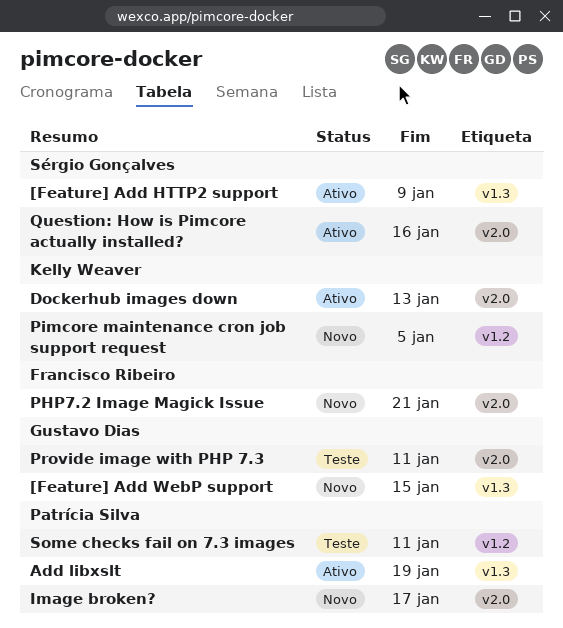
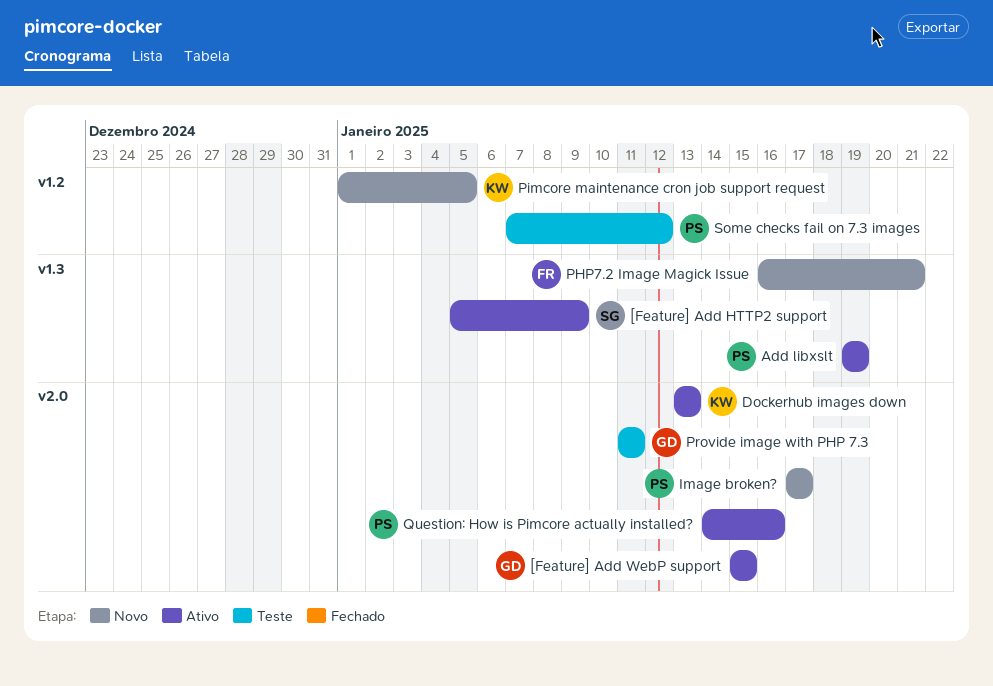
[Feature] Add WebP support, status: Novo -> Ativo
[Feature] Add WebP support, label: v1.3 -> v2.0
PHP7.2 Image Magick Issue, label: v2.0 -> v1.3
Question: How is Pimcore actually installed?, owner: Sérgio Gonçalves -> Patrícia Silva
Some checks fail on 7.3 images, due: Jan 11 -> Jan 12

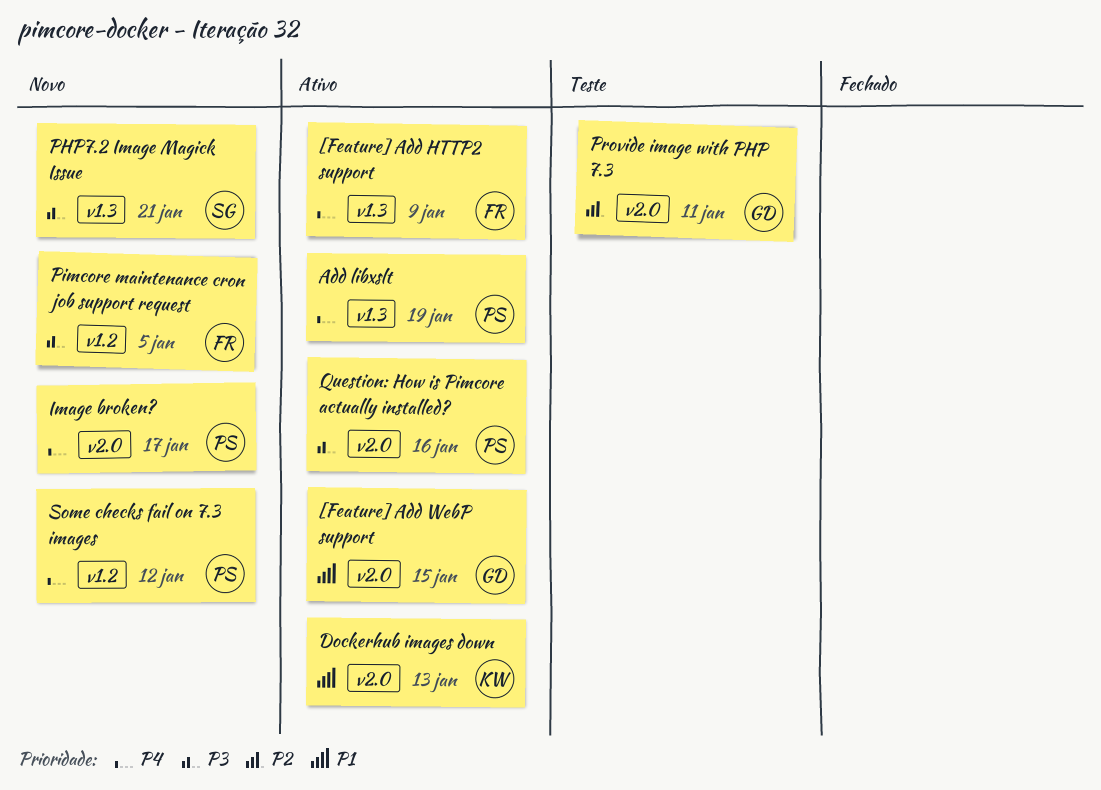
[Feature] Add HTTP2 support, owner: SG -> FR
PHP7.2 Image Magick Issue, owner: FR -> SG
Pimcore maintenance cron job support request, owner: KW -> FR
Some checks fail on 7.3 images, status: Teste -> Novo

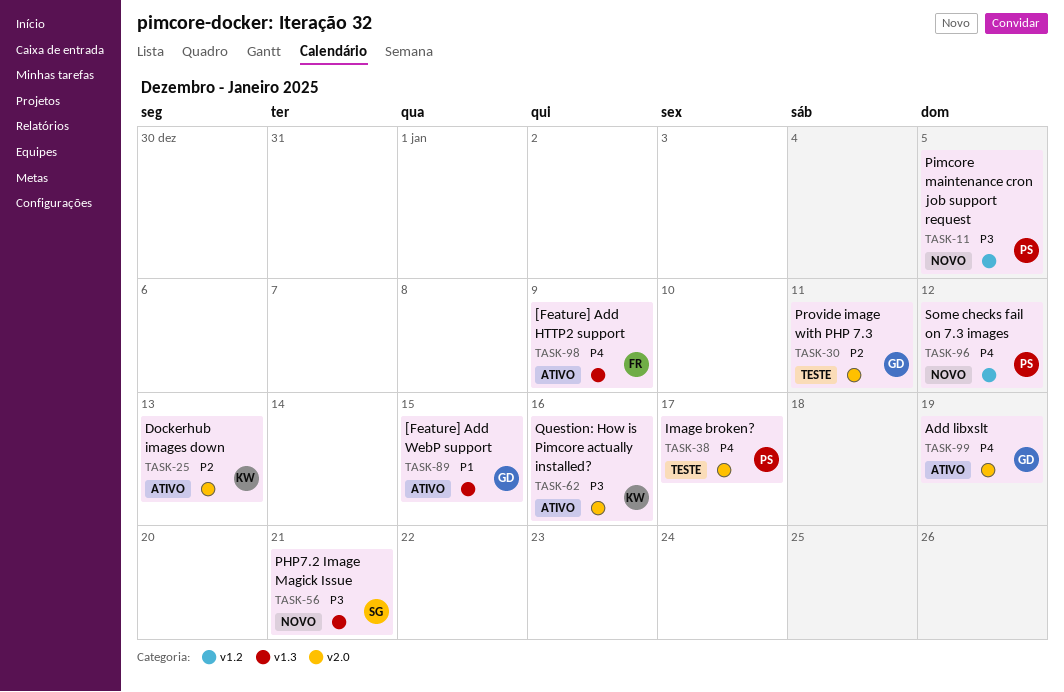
[Feature] Add WebP support, label: v2.0 -> v1.3
Add libxslt, owner: PS -> GD
Add libxslt, label: v1.3 -> v2.0
Dockerhub images down, priority: P1 -> P2
Image broken?, status: Novo -> Teste
Pimcore maintenance cron job support request, owner: FR -> PS
Question: How is Pimcore actually installed?, owner: PS -> KW

